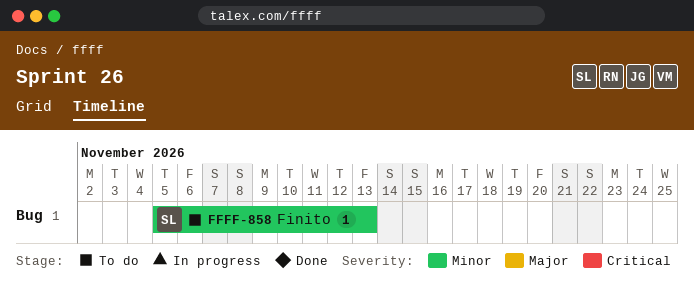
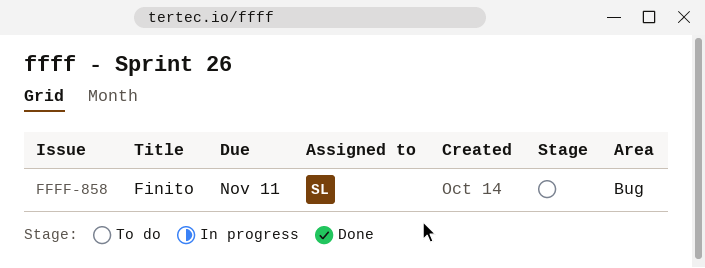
FFFF-858, due: Nov 13 -> Nov 11

